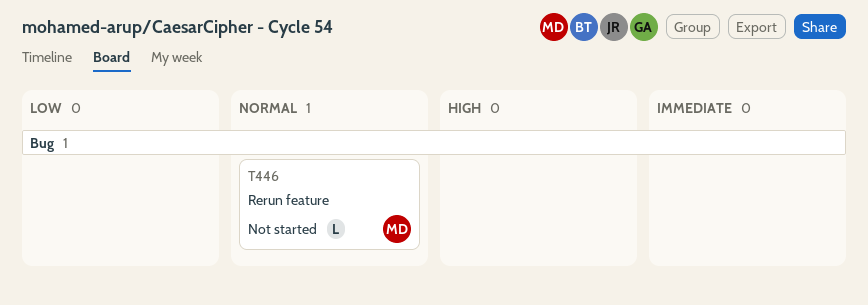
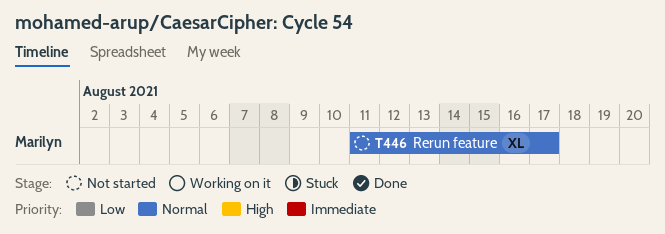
T446, estimate: L -> XL

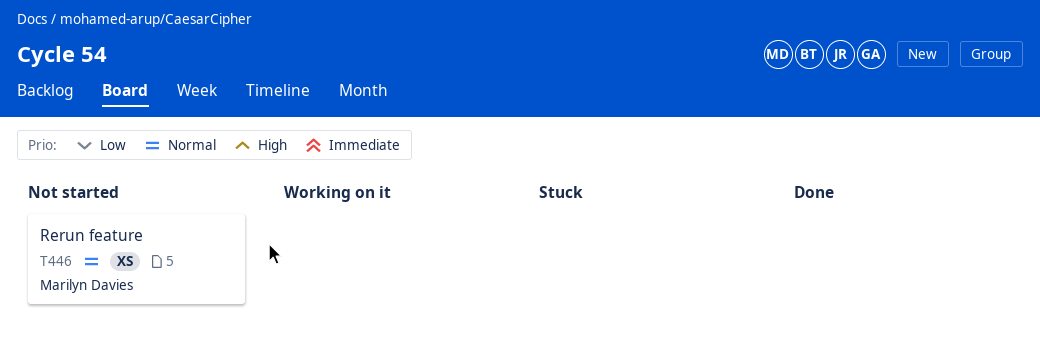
T446, estimate: XL -> XS

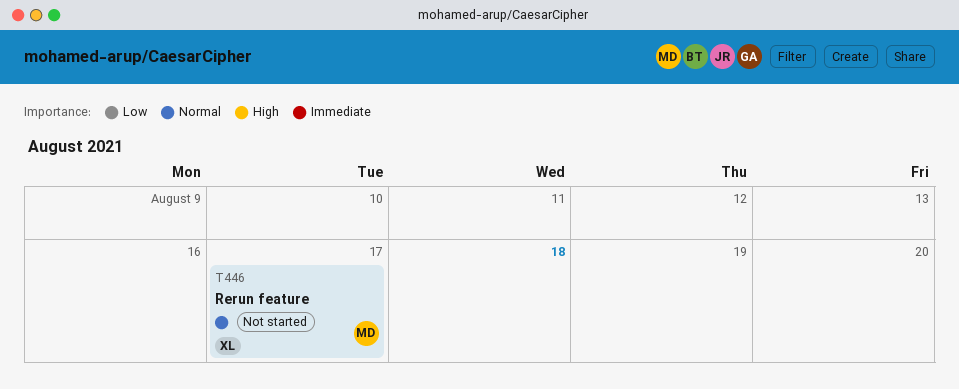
T446, estimate: XS -> XL

